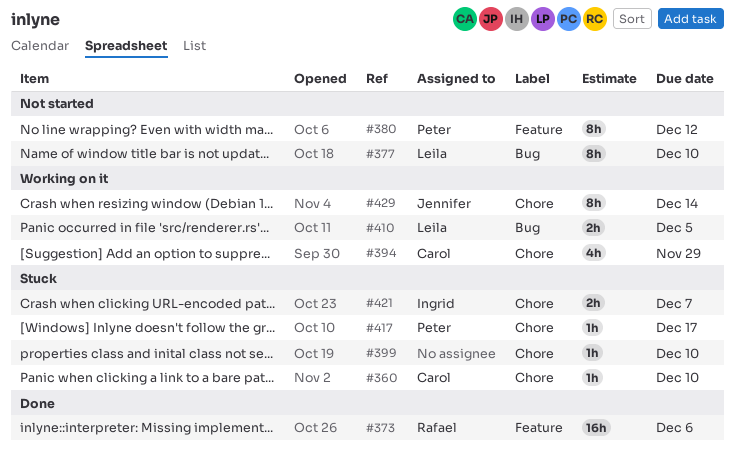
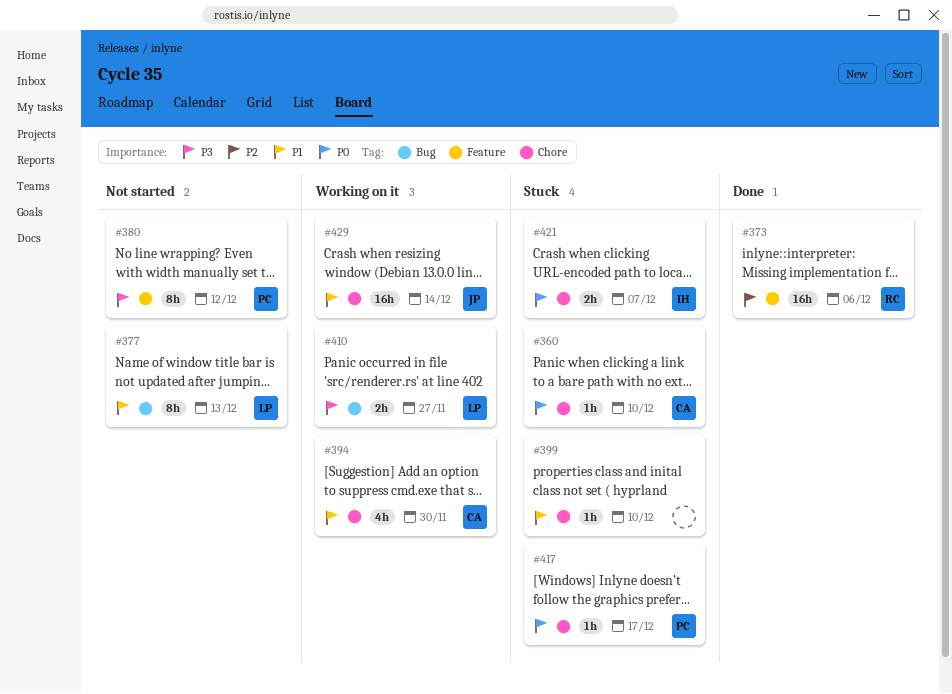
#377, due: Dec 10 -> Dec 13
#394, due: Nov 29 -> Nov 30
#410, due: Dec 5 -> Nov 27
#429, estimate: 8h -> 16h

